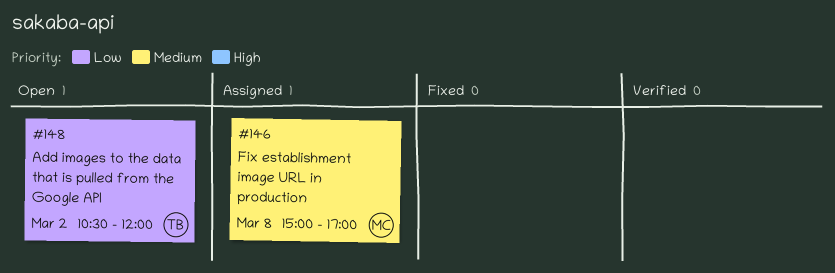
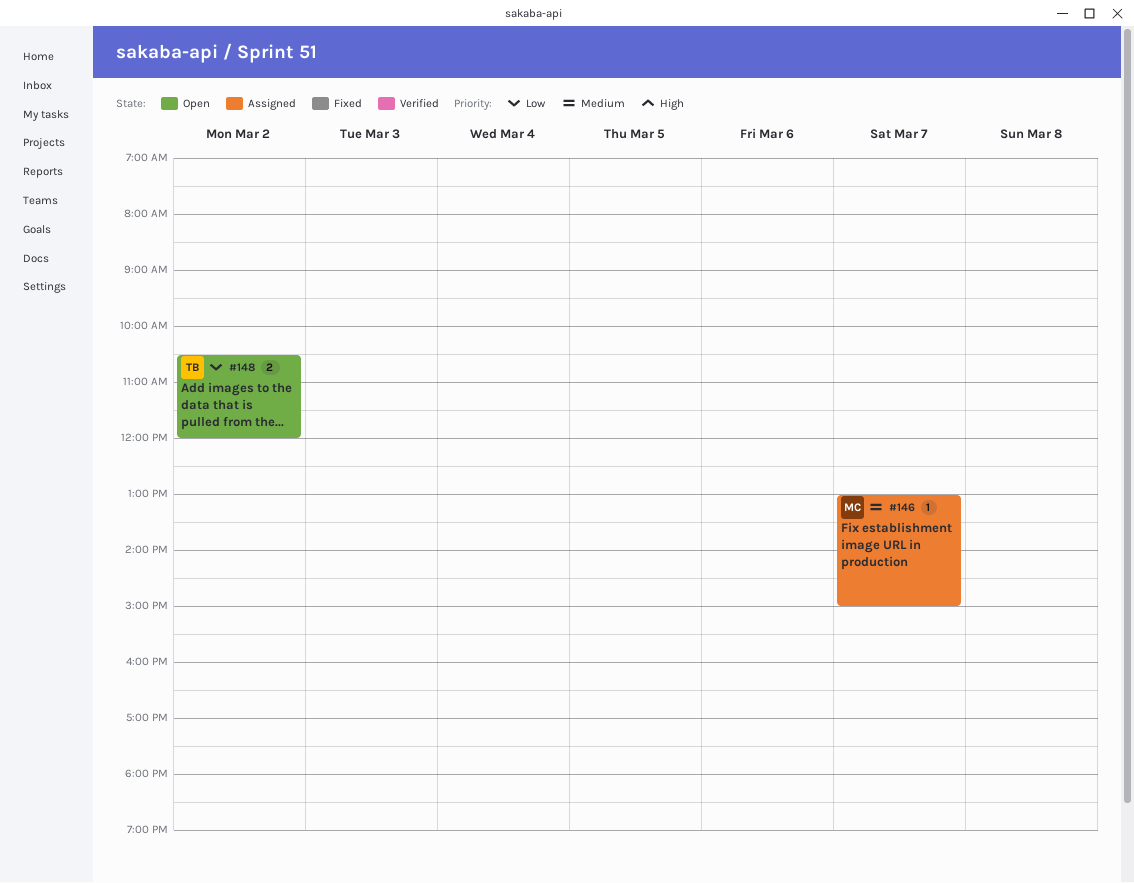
#146, day: Mar 8 -> Mar 7
#146, begins: 15:00 -> 13:00
#146, ends: 17:00 -> 15:00

